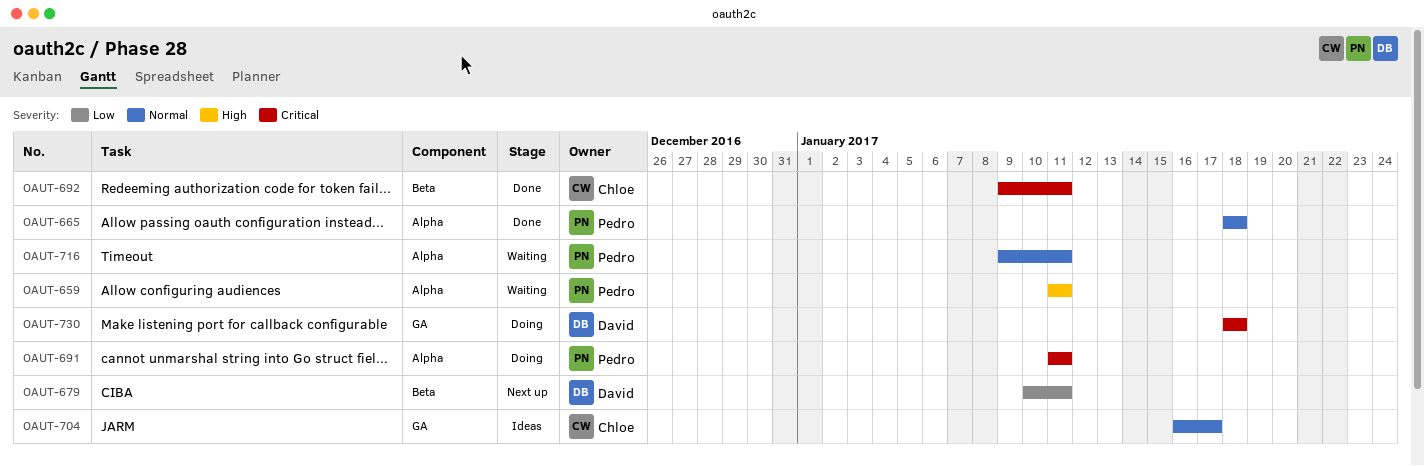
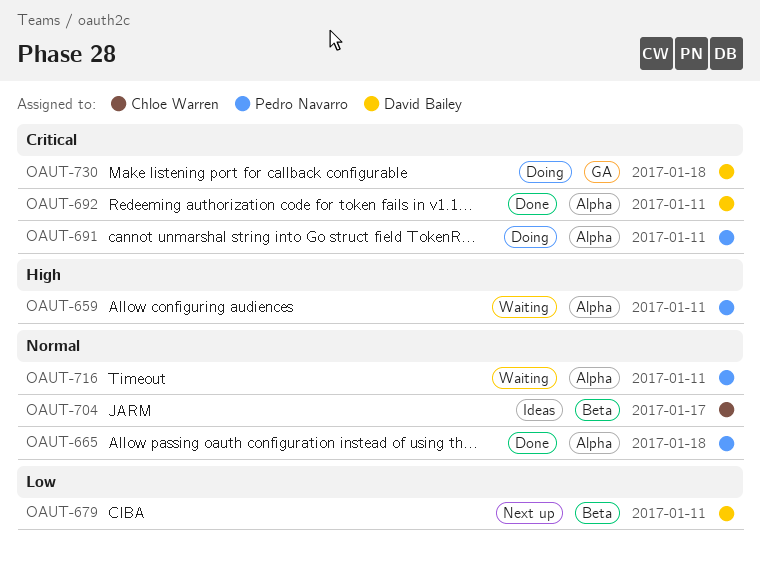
OAUT-692, owner: Chloe Warren -> David Bailey
OAUT-692, label: Beta -> Alpha
OAUT-704, label: GA -> Beta

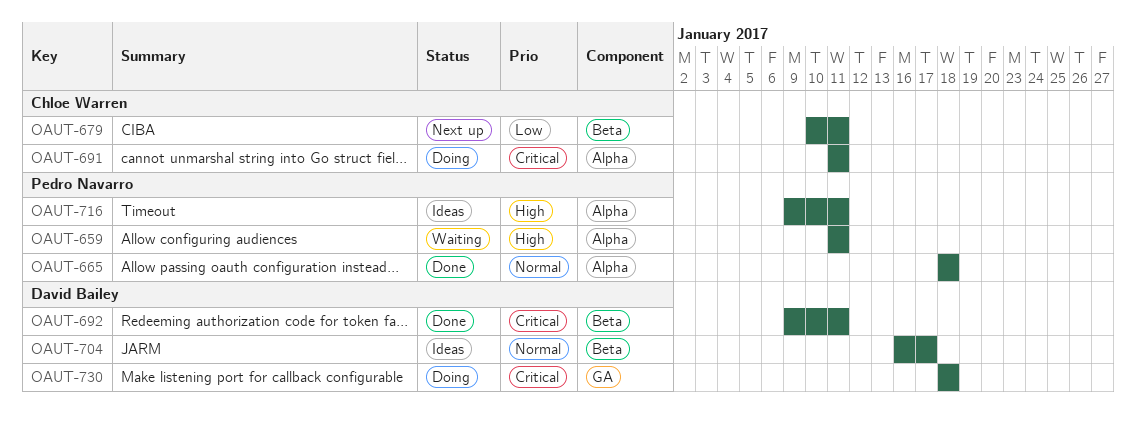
OAUT-679, owner: David Bailey -> Chloe Warren
OAUT-691, owner: Pedro Navarro -> Chloe Warren
OAUT-692, label: Alpha -> Beta
OAUT-704, owner: Chloe Warren -> David Bailey
OAUT-716, status: Waiting -> Ideas
OAUT-716, priority: Normal -> High

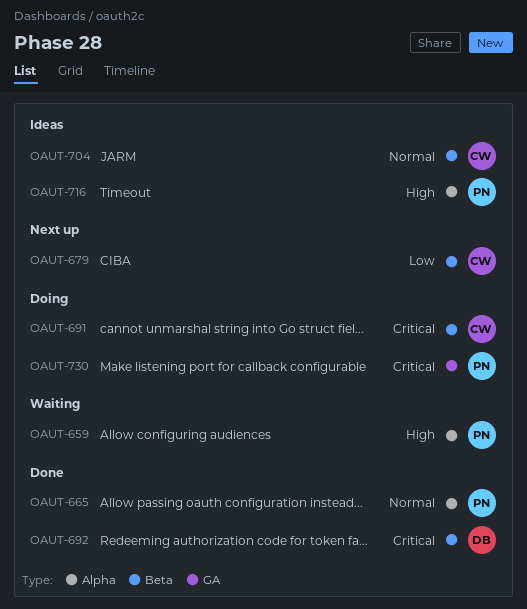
OAUT-691, label: Alpha -> Beta
OAUT-704, owner: David Bailey -> Chloe Warren
OAUT-730, owner: David Bailey -> Pedro Navarro

